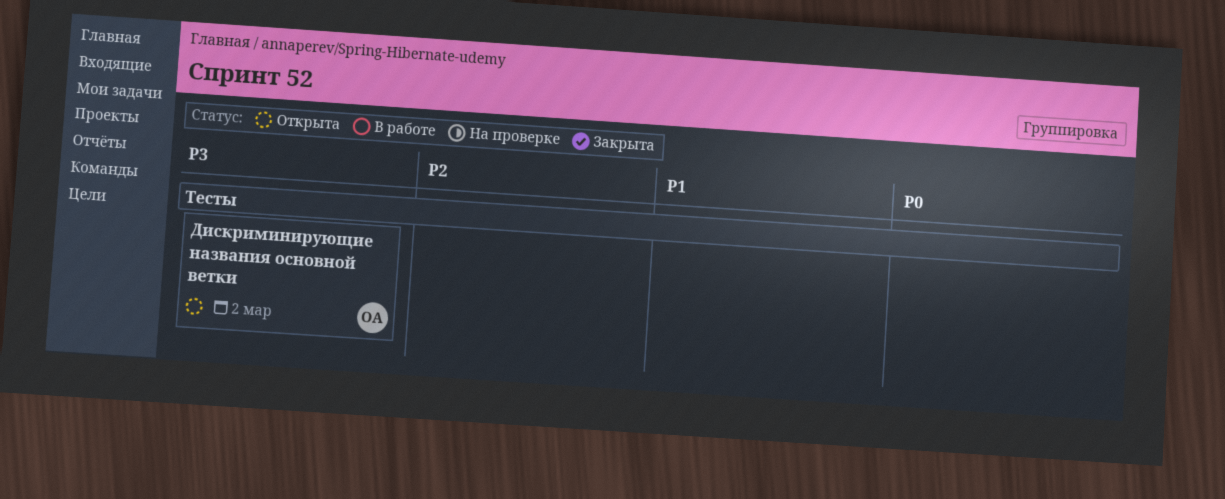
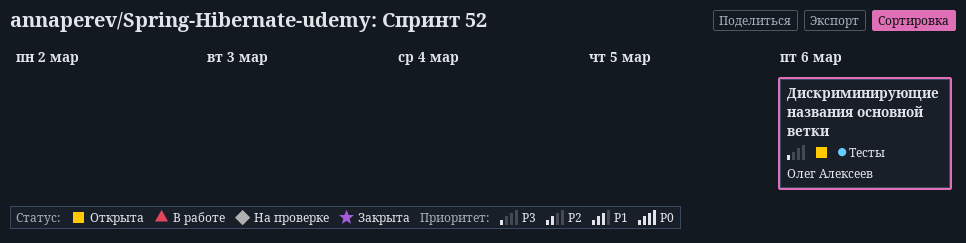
Дискриминирующие названия основной ветки, due: Mar 2 -> Mar 6

